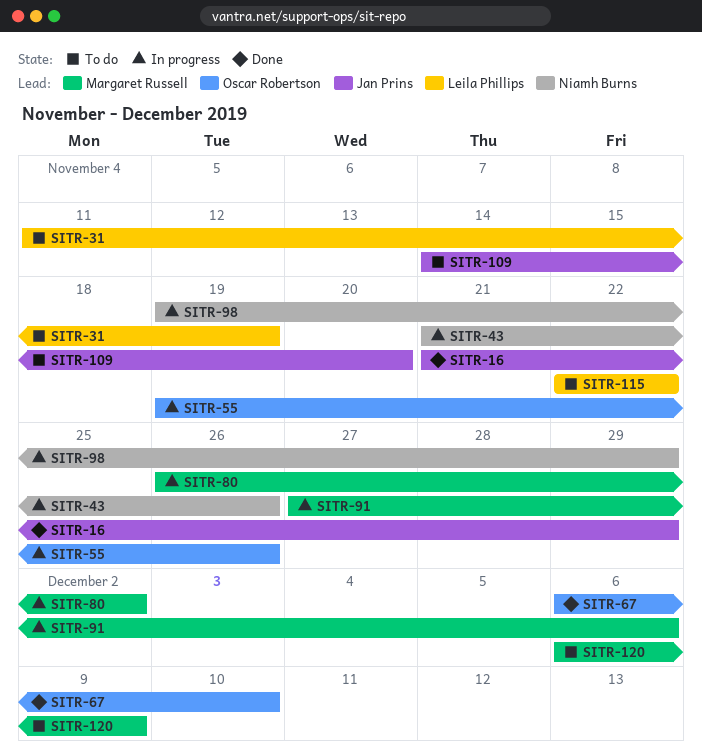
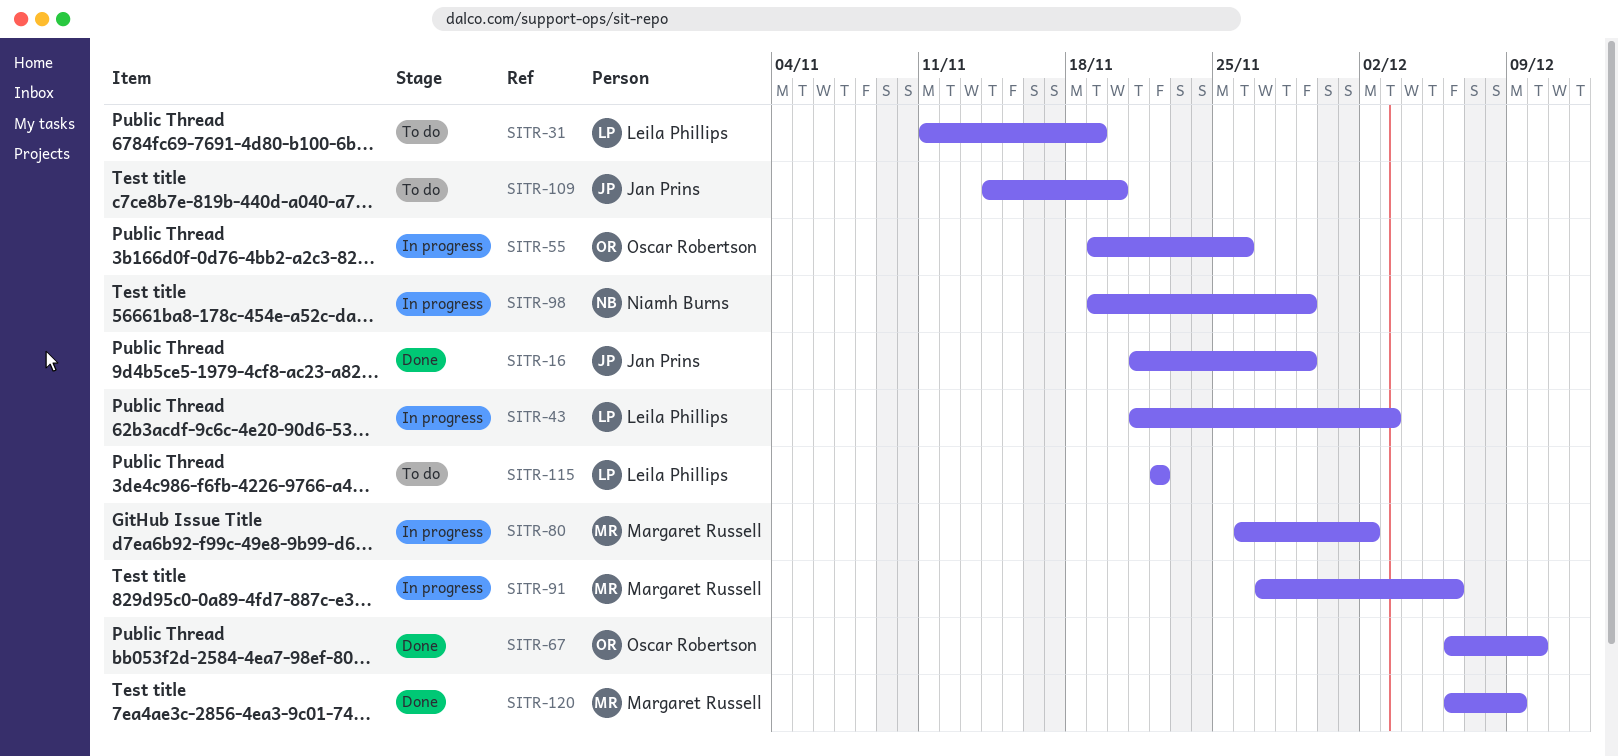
SITR-43, owner: Niamh Burns -> Leila Phillips
SITR-43, due: Nov 26 -> Dec 3
SITR-120, status: To do -> Done

